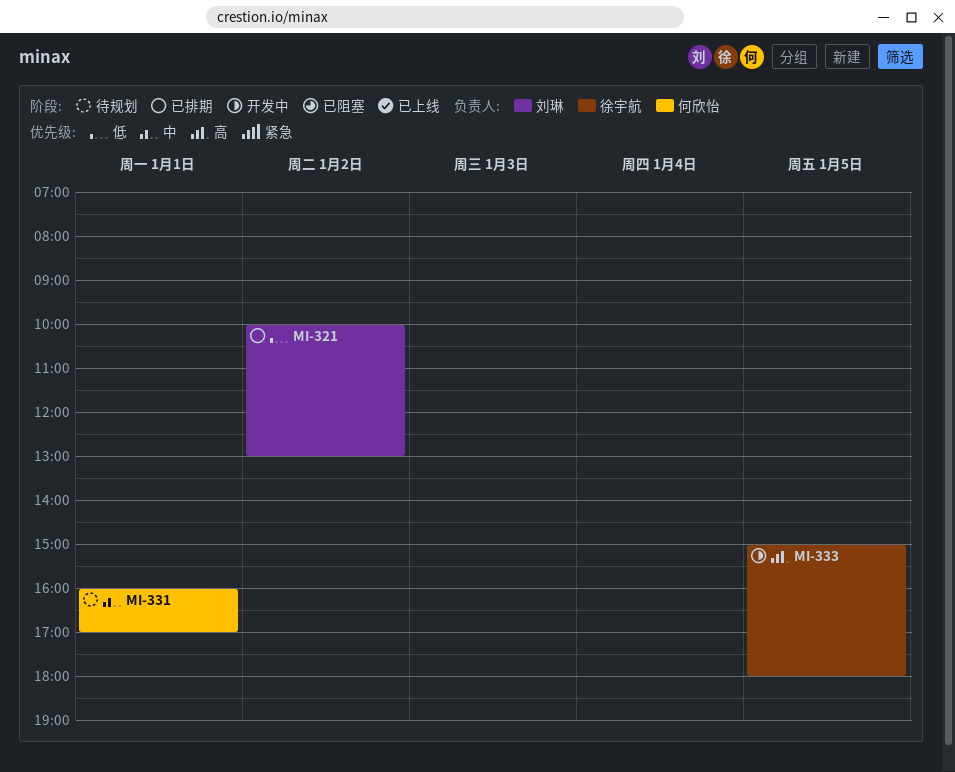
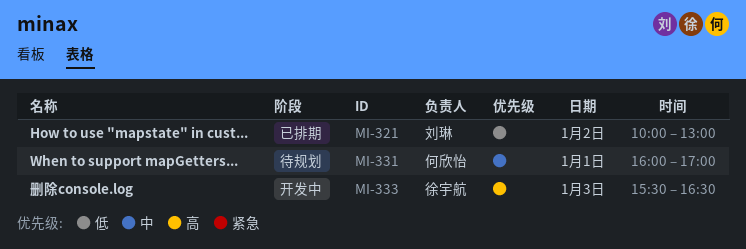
MI-333, day: Jan 5 -> Jan 3
MI-333, begins: 15:00 -> 15:30
MI-333, ends: 18:00 -> 16:30

